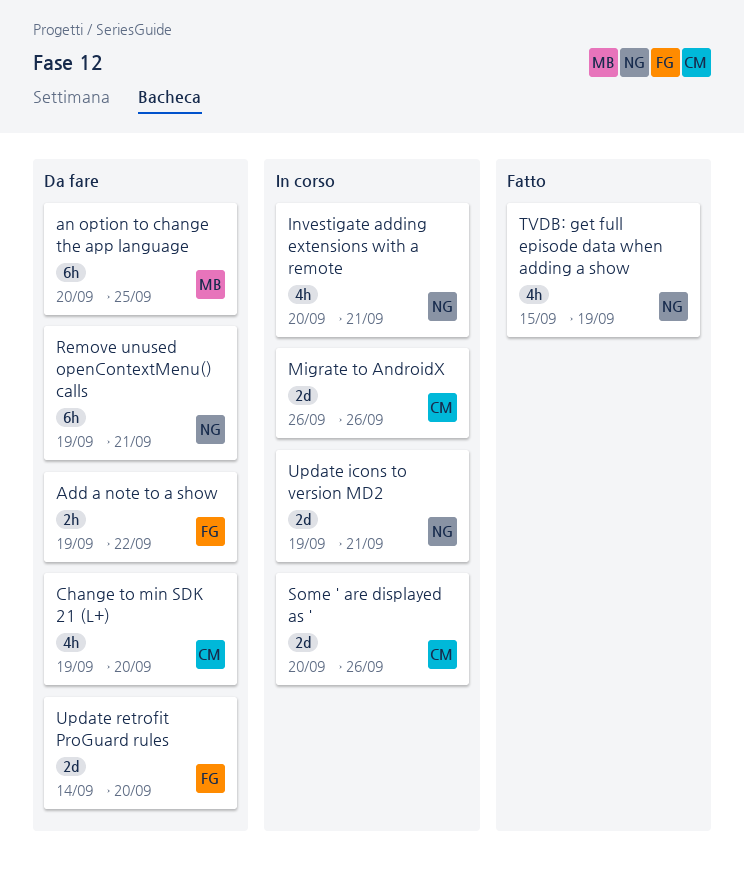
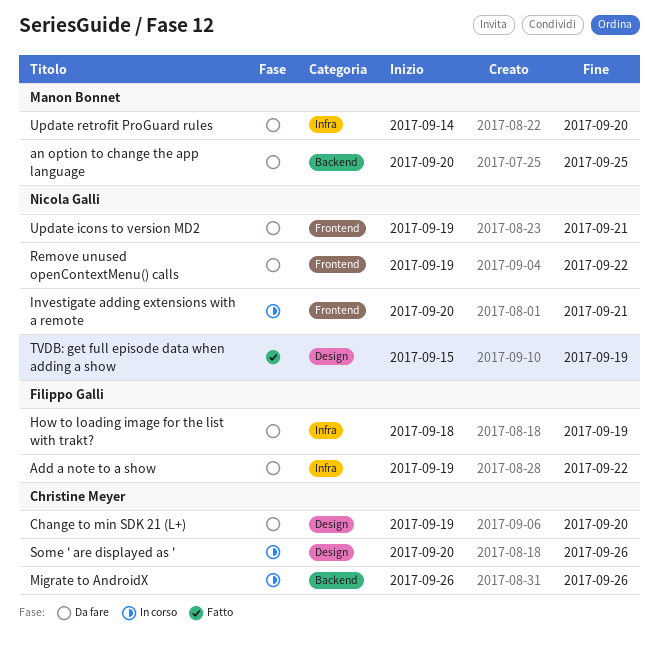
How to loading image for the list with trakt?: none -> present
Remove unused openContextMenu() calls, due: Sep 21 -> Sep 22
Update icons to version MD2, status: In corso -> Da fare
Update retrofit ProGuard rules, owner: Filippo Galli -> Manon Bonnet

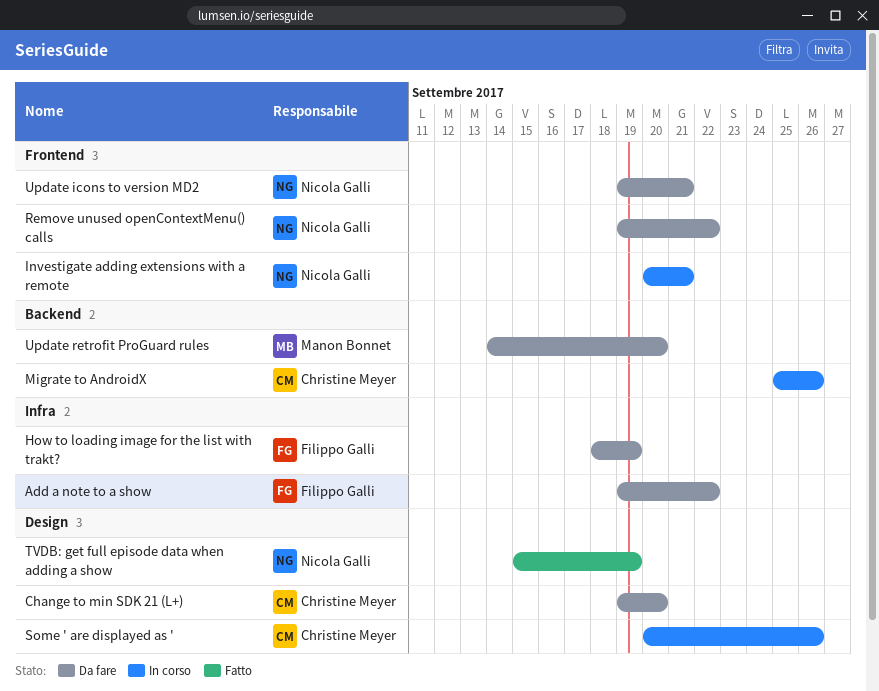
an option to change the app language: present -> none
Migrate to AndroidX, start: Sep 26 -> Sep 25
Update retrofit ProGuard rules, label: Infra -> Backend

